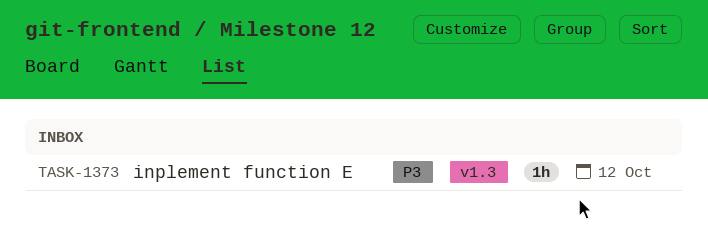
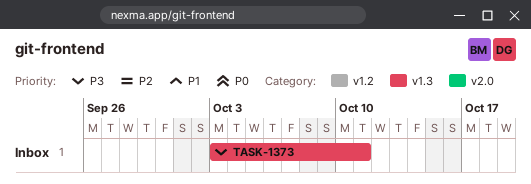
TASK-1373, due: Oct 12 -> Oct 11

